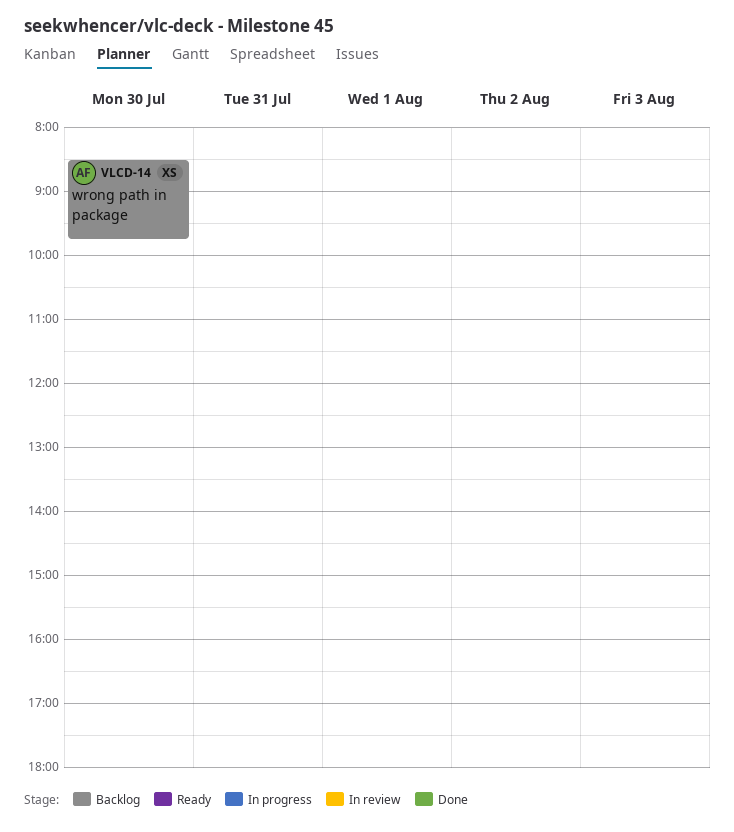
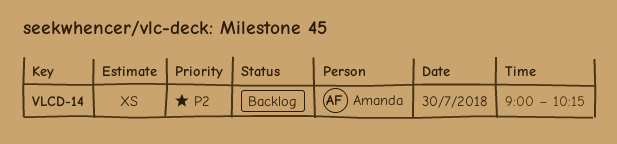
VLCD-14, begins: 08:30 -> 09:00
VLCD-14, ends: 09:45 -> 10:15

